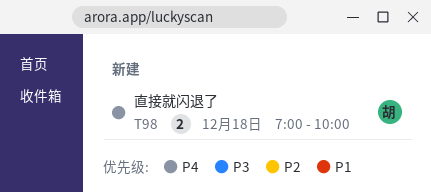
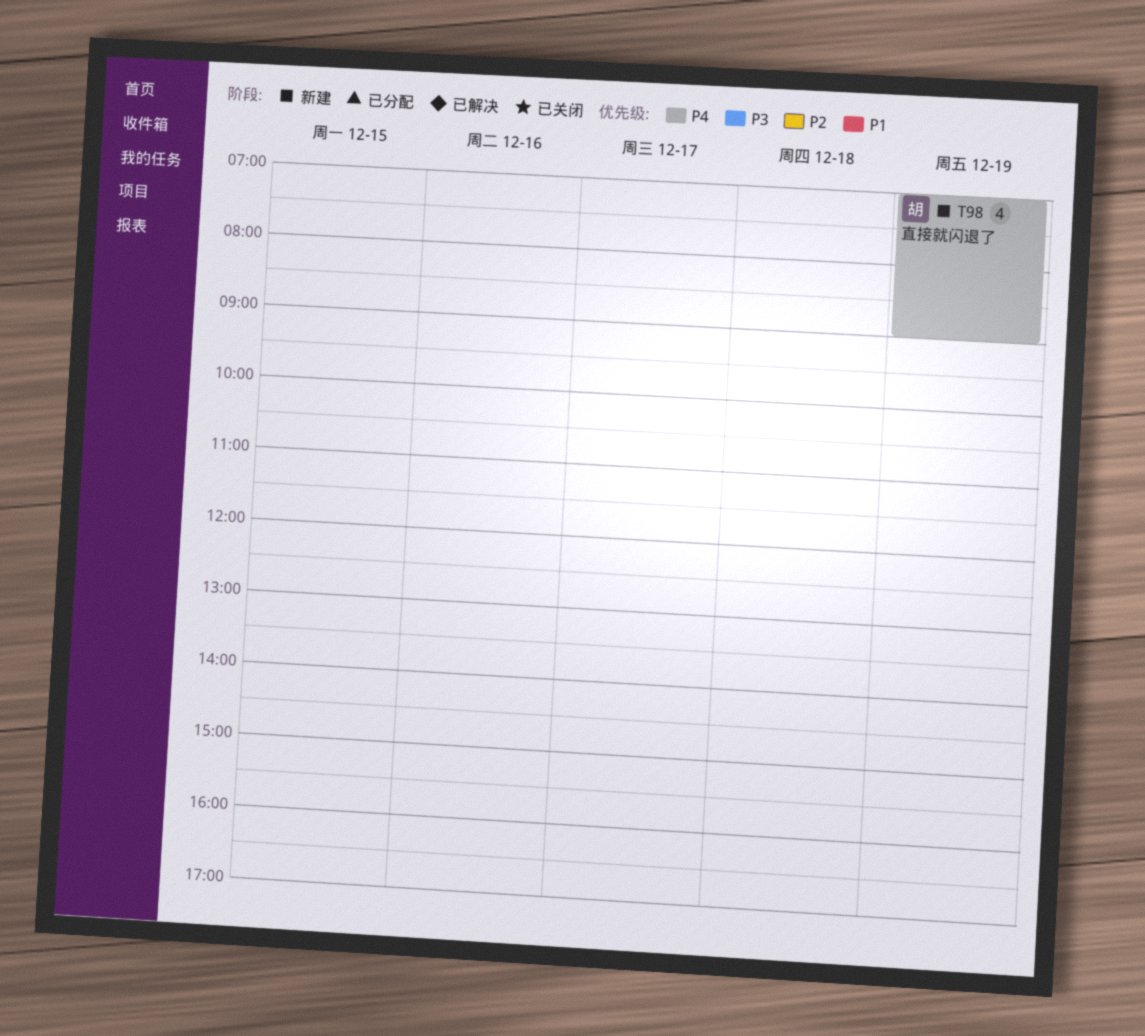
T98, estimate: 2 -> 4
T98, day: Dec 18 -> Dec 19
T98, ends: 10:00 -> 09:00

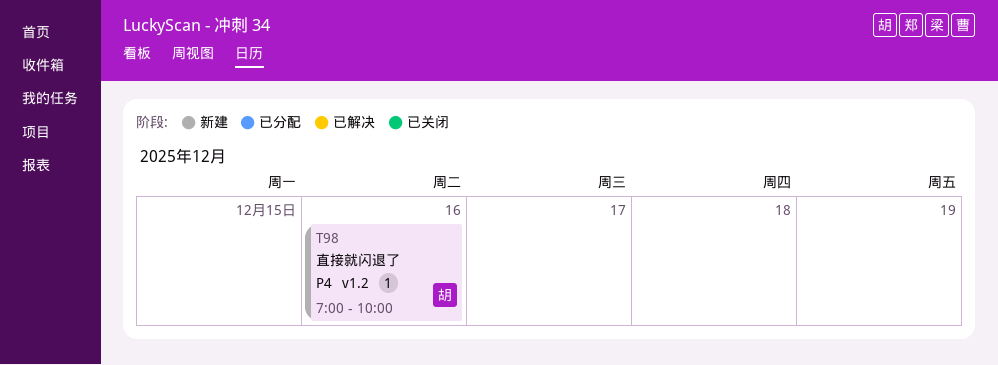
T98, estimate: 4 -> 1
T98, day: Dec 19 -> Dec 16
T98, ends: 09:00 -> 10:00

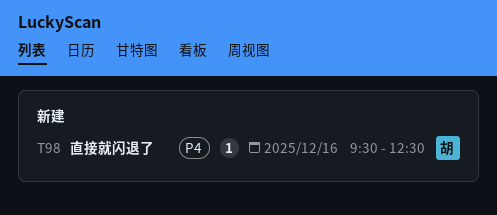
T98, begins: 07:00 -> 09:30
T98, ends: 10:00 -> 12:30

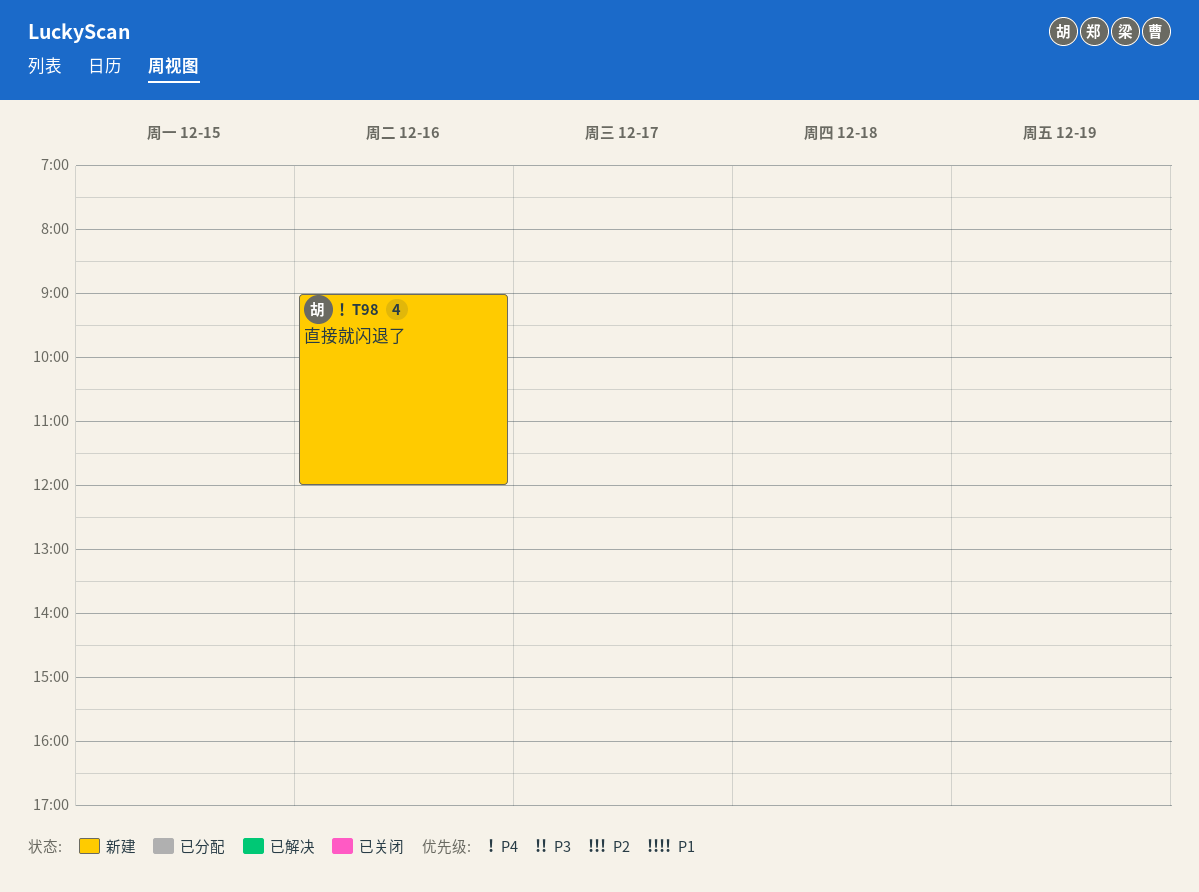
T98, estimate: 1 -> 4
T98, begins: 09:30 -> 09:00
T98, ends: 12:30 -> 12:00

